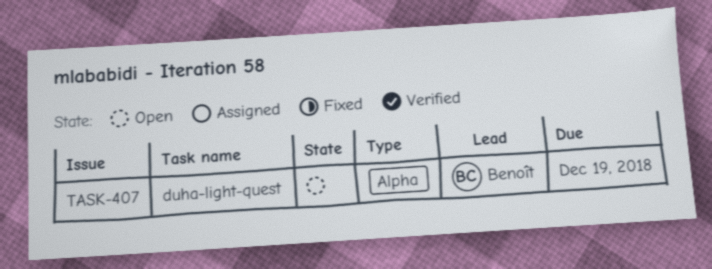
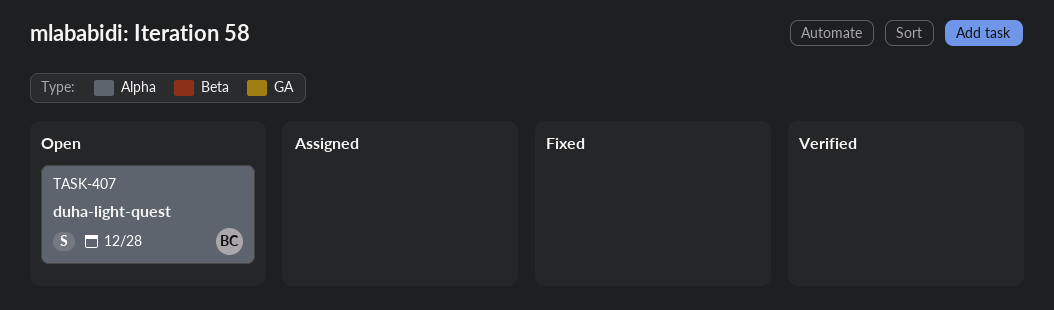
TASK-407, due: Dec 19 -> Dec 28

